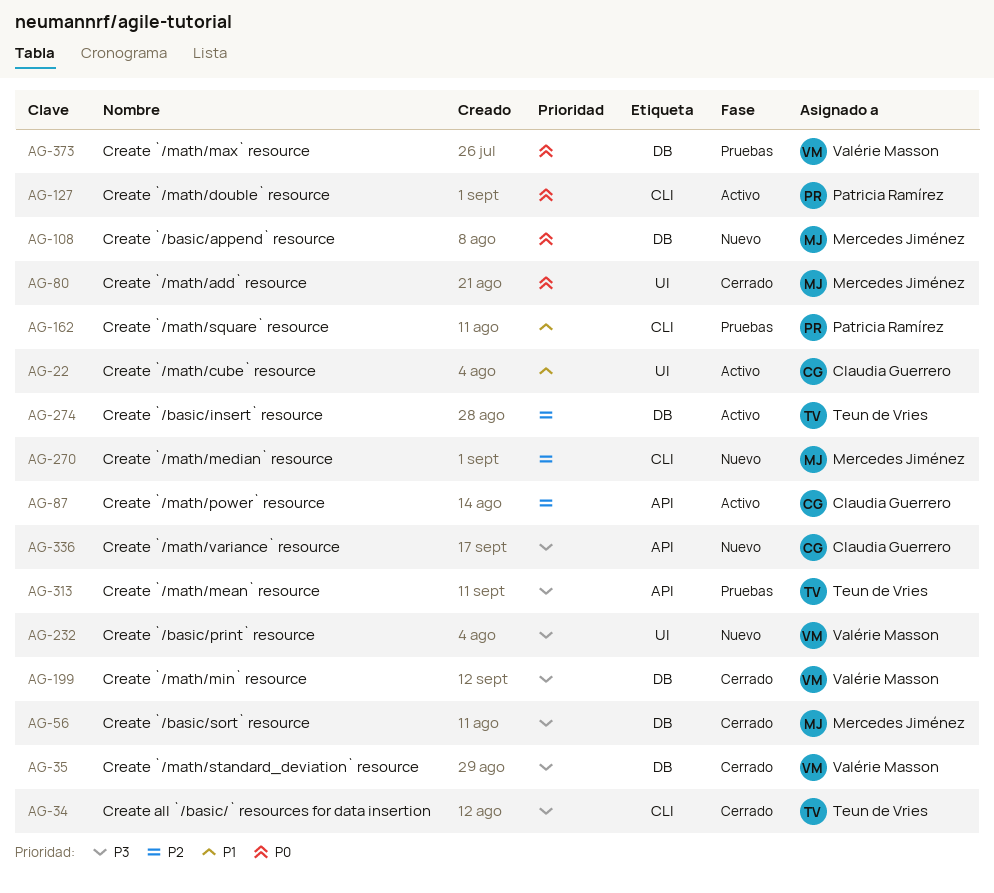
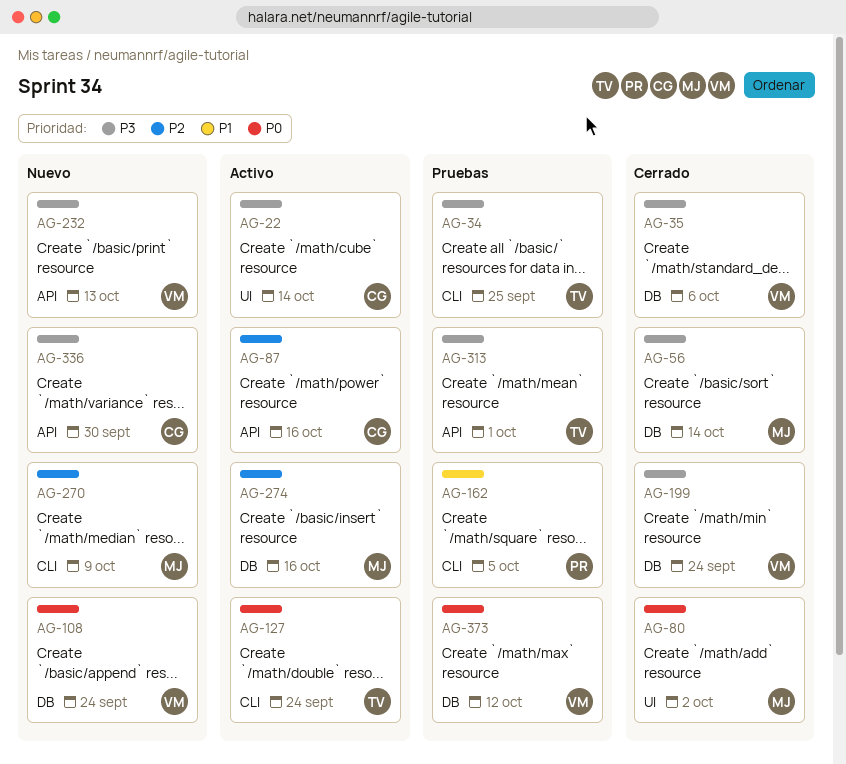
AG-22, priority: P1 -> P3
AG-34, status: Cerrado -> Pruebas
AG-108, owner: Mercedes Jiménez -> Valérie Masson
AG-127, owner: Patricia Ramírez -> Teun de Vries
AG-232, label: UI -> API
AG-274, owner: Teun de Vries -> Mercedes Jiménez

